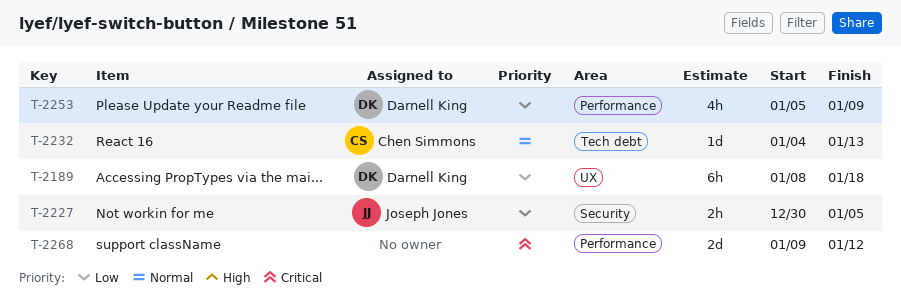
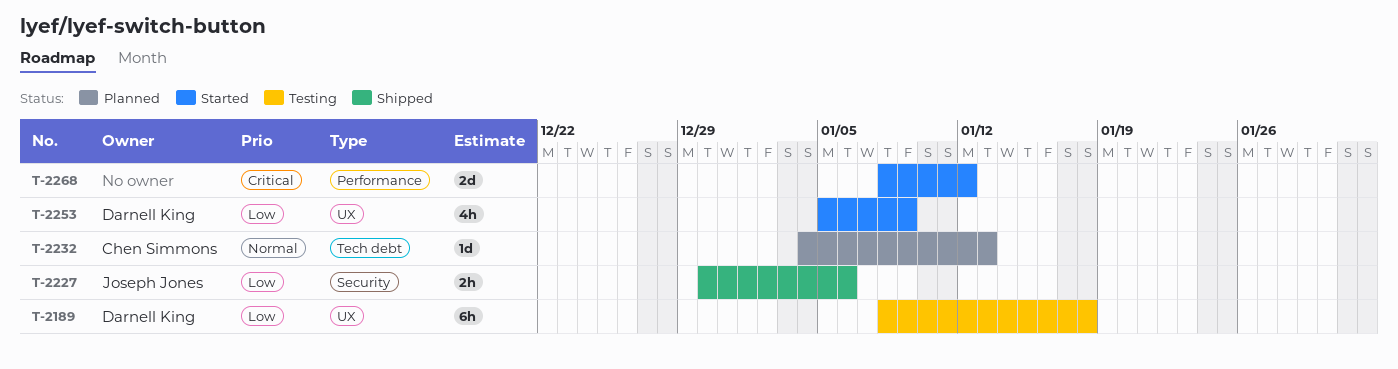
T-2227, due: Jan 5 -> Jan 6
T-2253, label: Performance -> UX
T-2268, start: Jan 9 -> Jan 8

